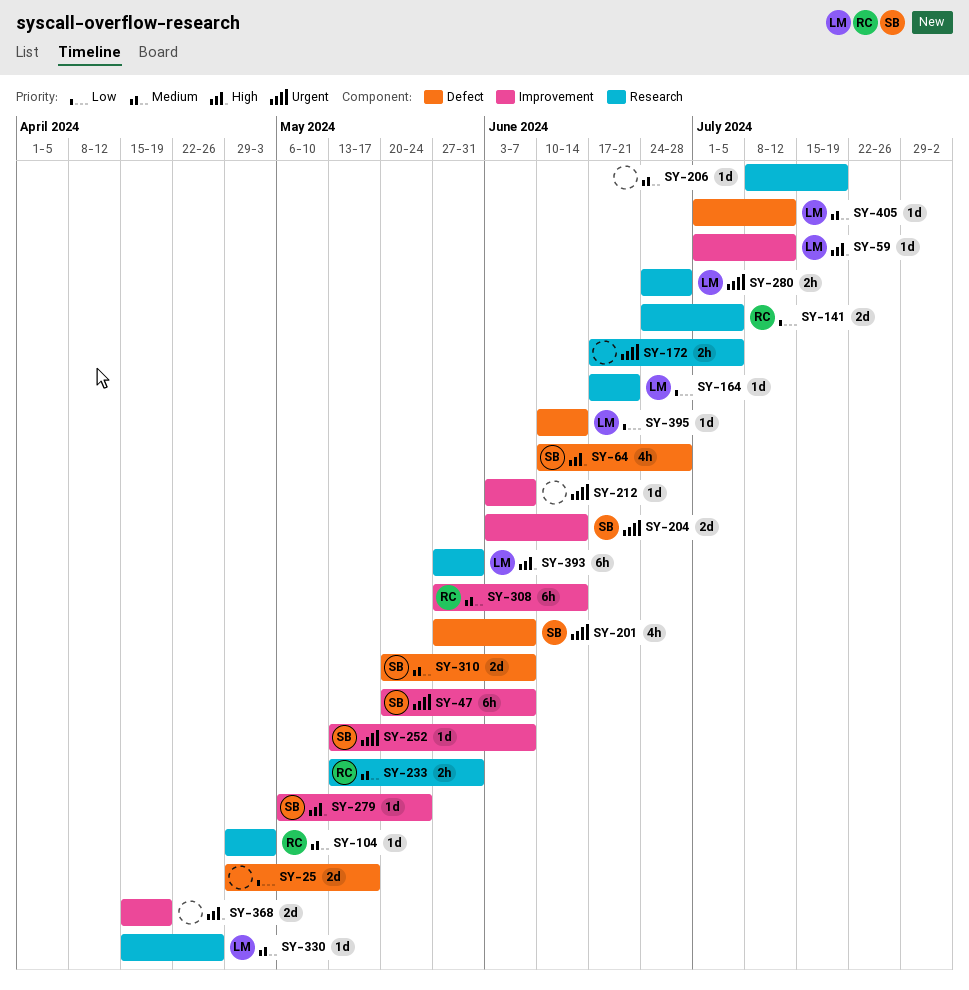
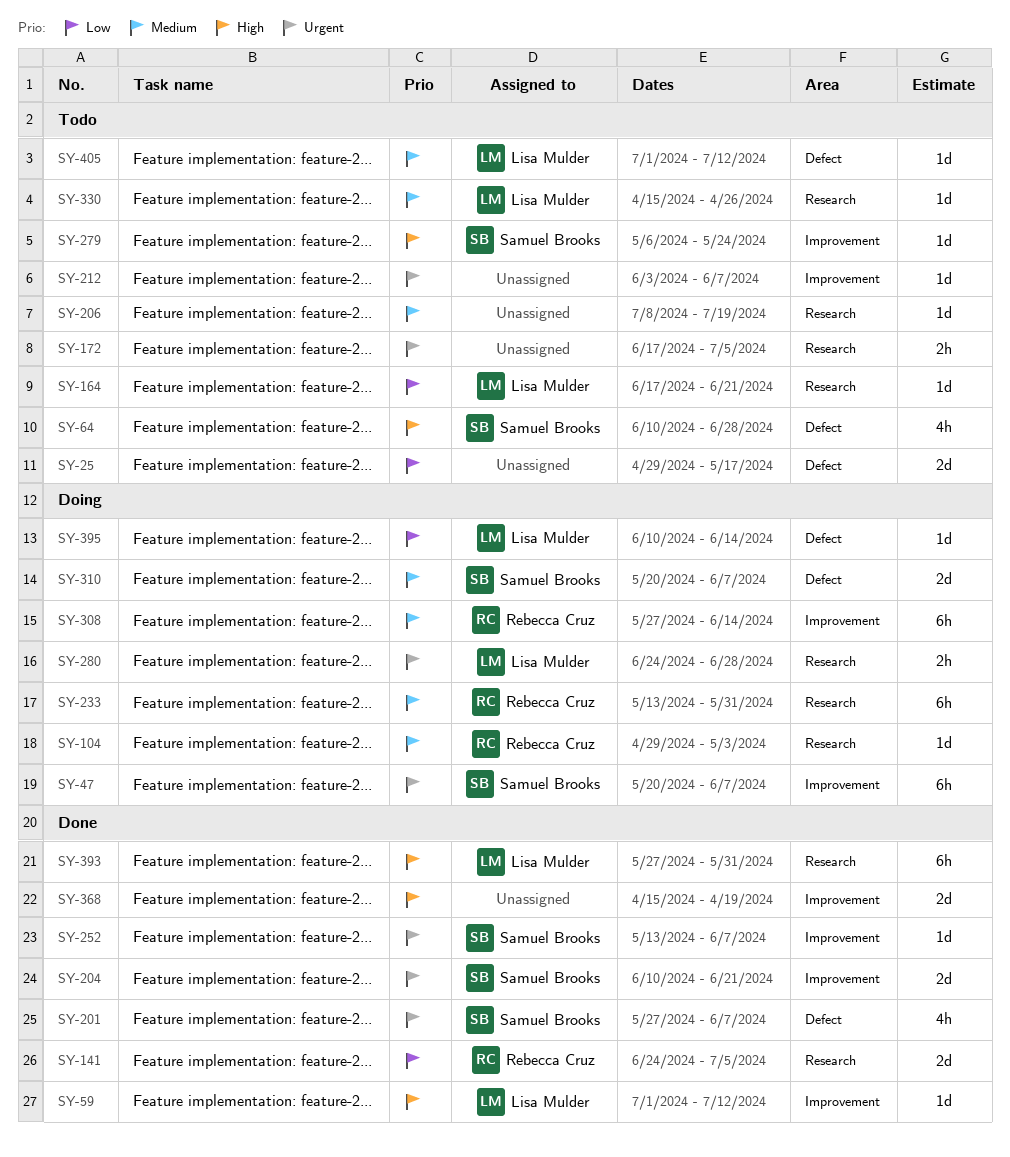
SY-204, start: Jun 3 -> Jun 10
SY-204, due: Jun 14 -> Jun 21
SY-233, estimate: 2h -> 6h

